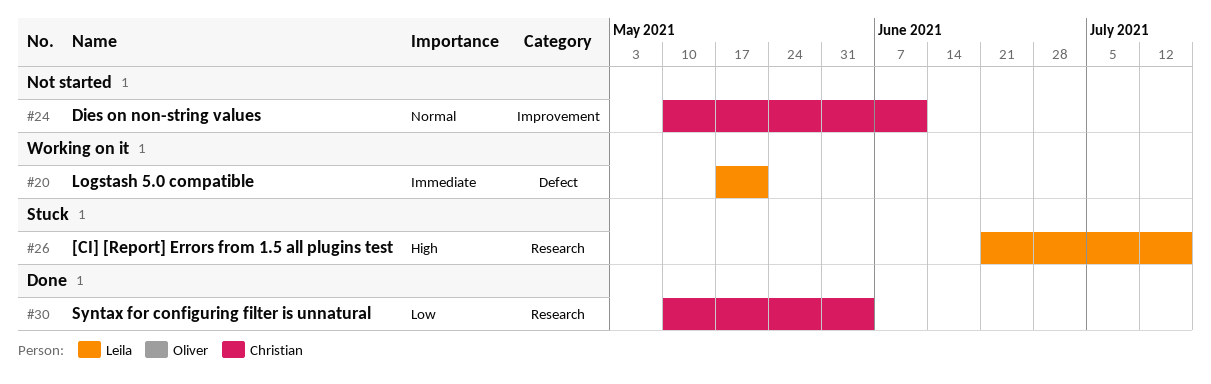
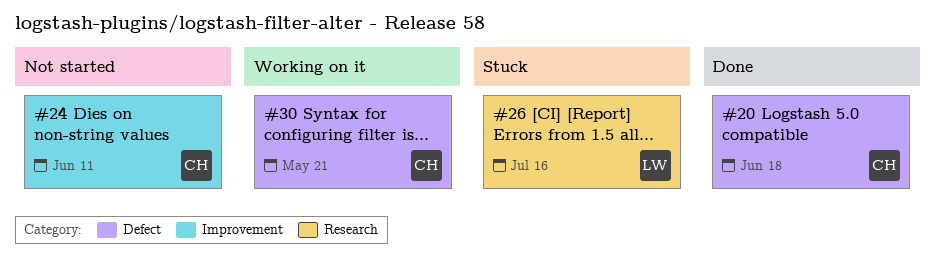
#20, status: Working on it -> Done
#20, owner: Leila -> Christian
#20, due: May 21 -> Jun 18
#30, status: Done -> Working on it
#30, label: Research -> Defect
#30, due: Jun 4 -> May 21

